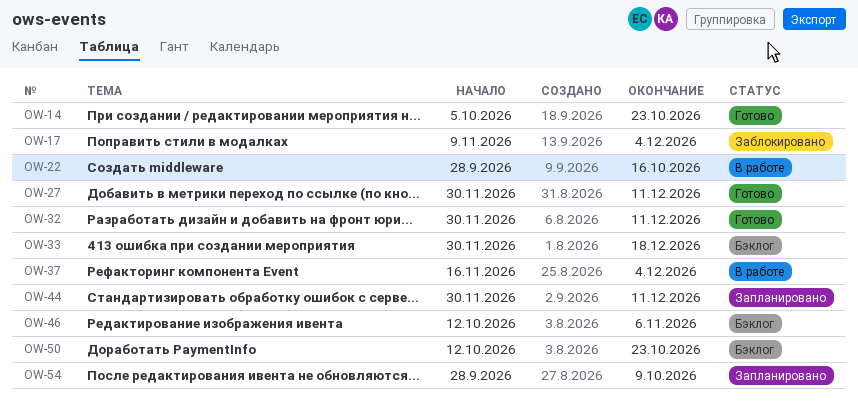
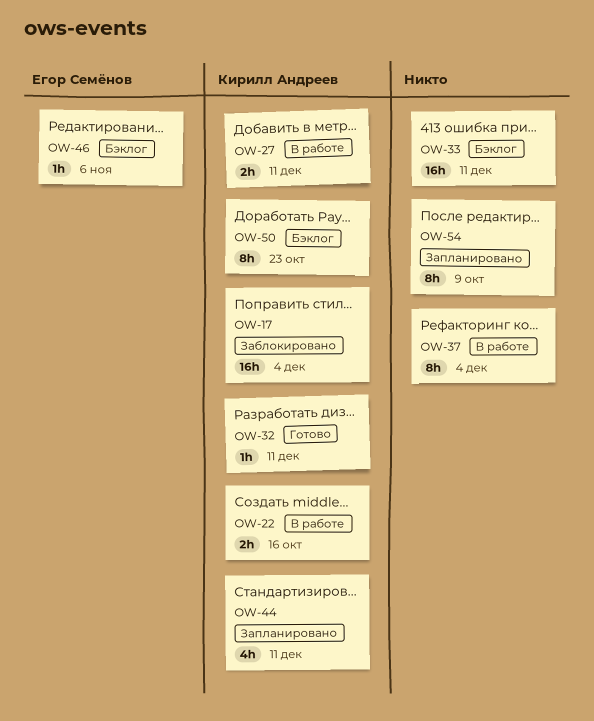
OW-14: present -> none
OW-27, status: Готово -> В работе
OW-33, due: Dec 18 -> Dec 11

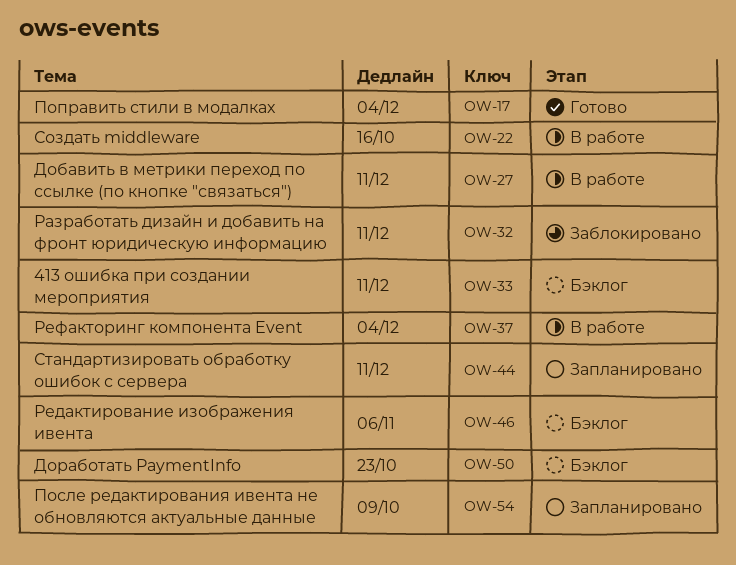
OW-17, status: Заблокировано -> Готово
OW-32, status: Готово -> Заблокировано

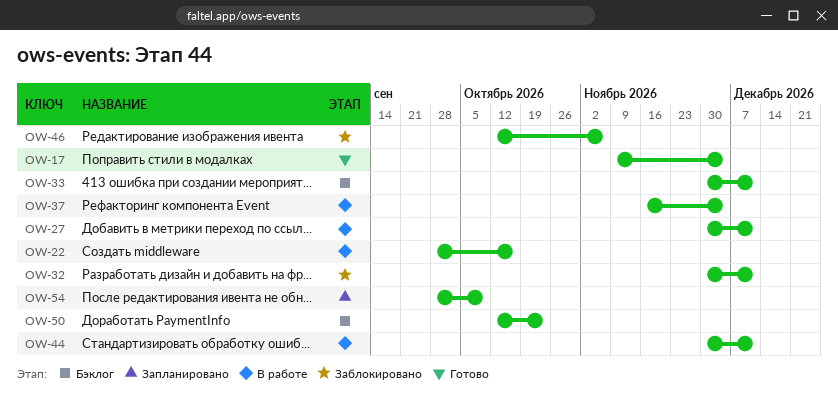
OW-44, status: Запланировано -> В работе
OW-46, status: Бэклог -> Заблокировано

